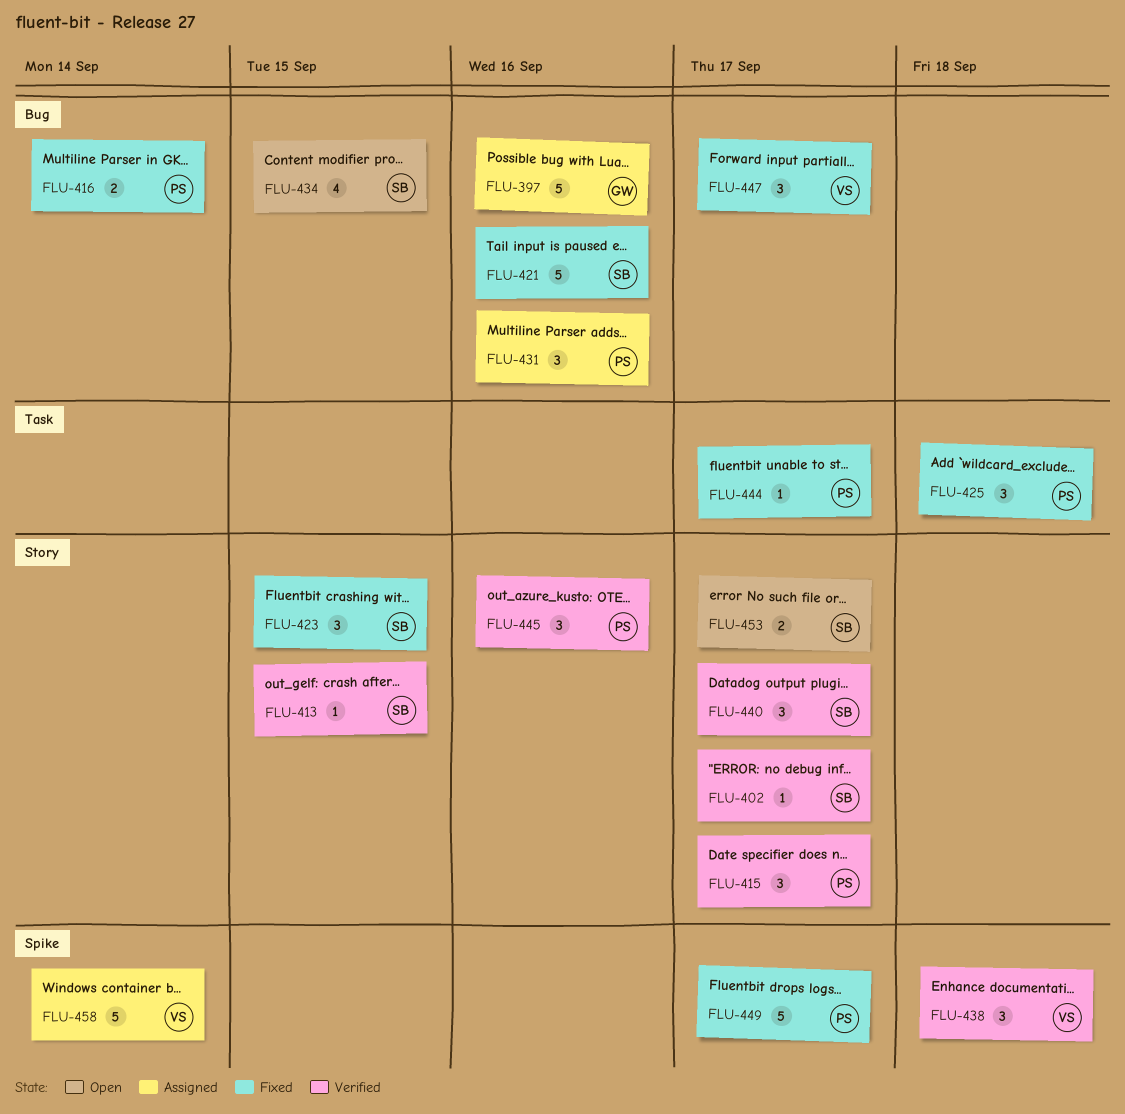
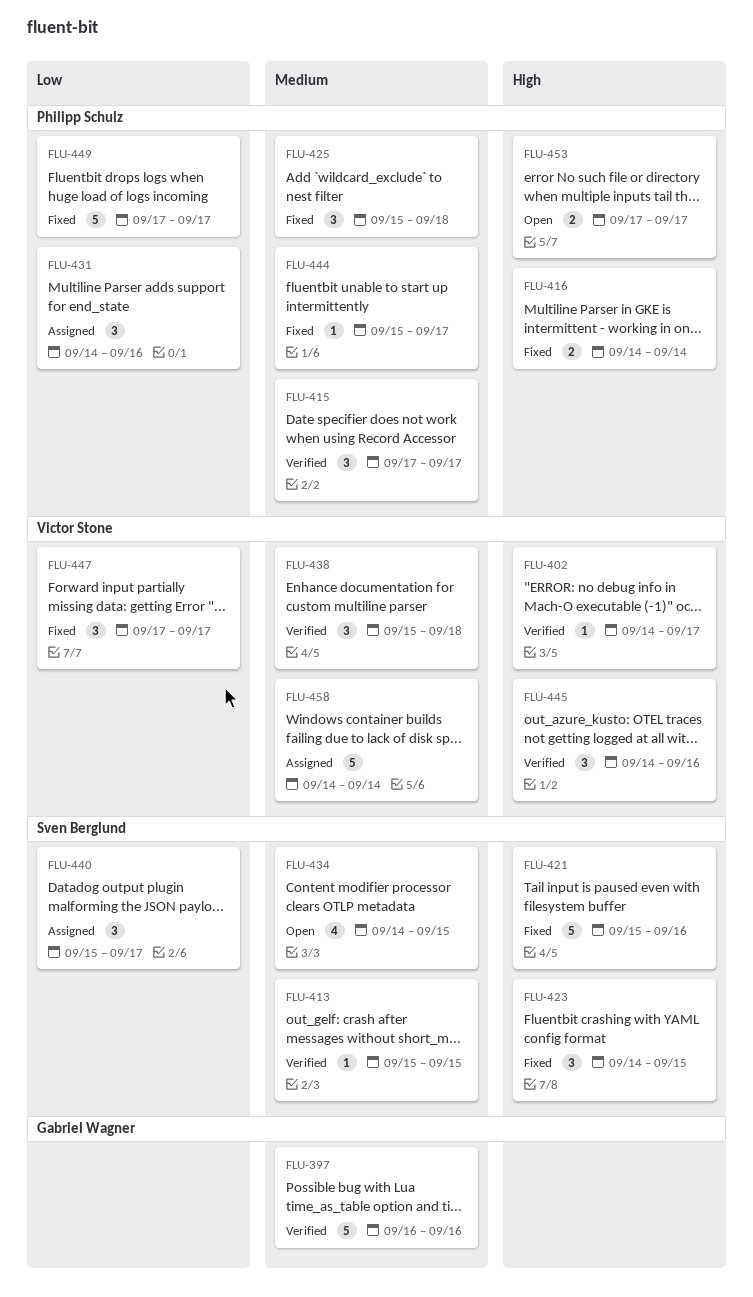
FLU-397, status: Assigned -> Verified
FLU-402, owner: Sven Berglund -> Victor Stone
FLU-440, status: Verified -> Assigned
FLU-445, owner: Philipp Schulz -> Victor Stone
FLU-453, owner: Sven Berglund -> Philipp Schulz

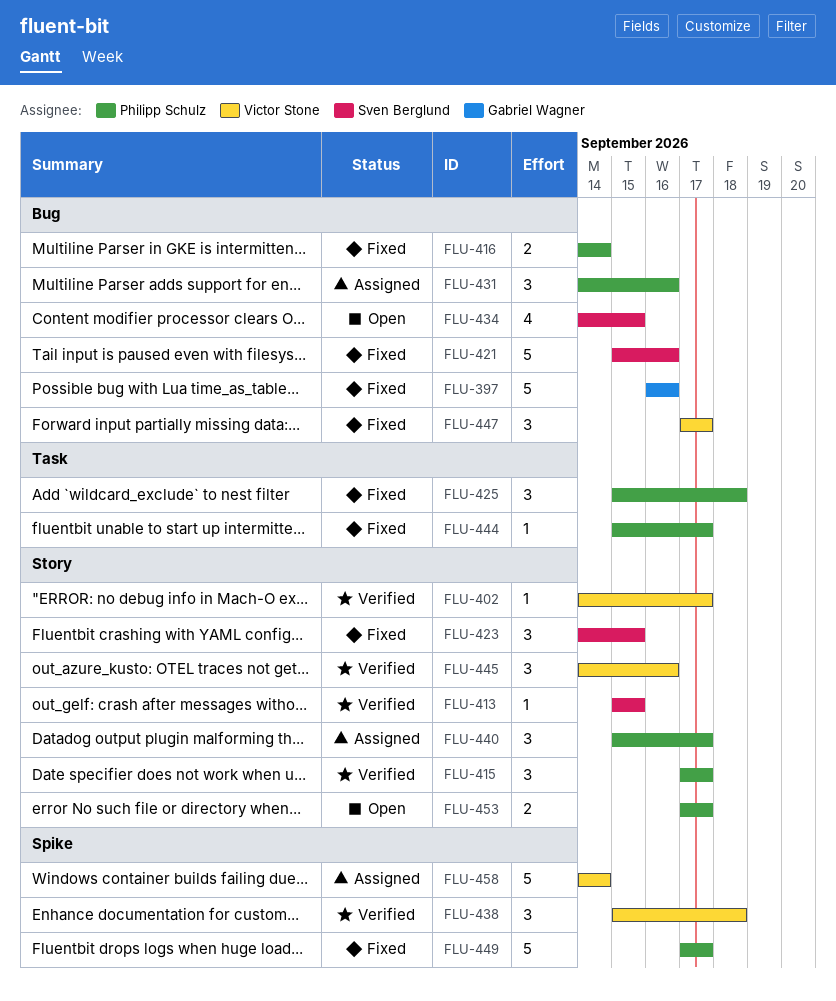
FLU-397, status: Verified -> Fixed
FLU-440, owner: Sven Berglund -> Philipp Schulz

